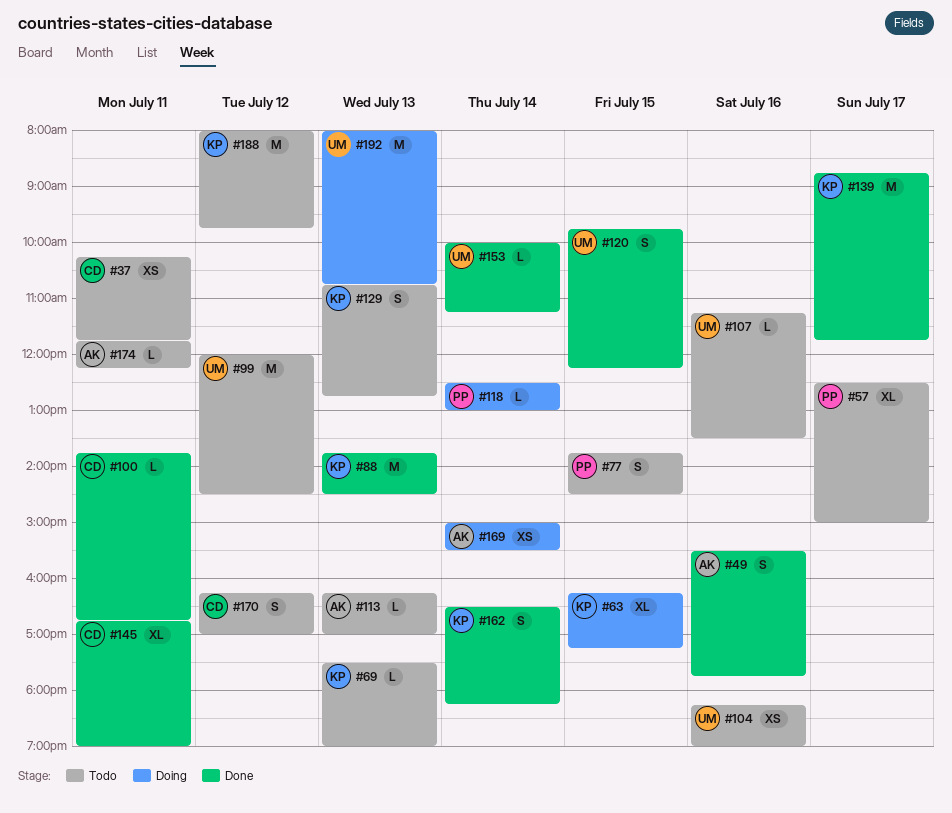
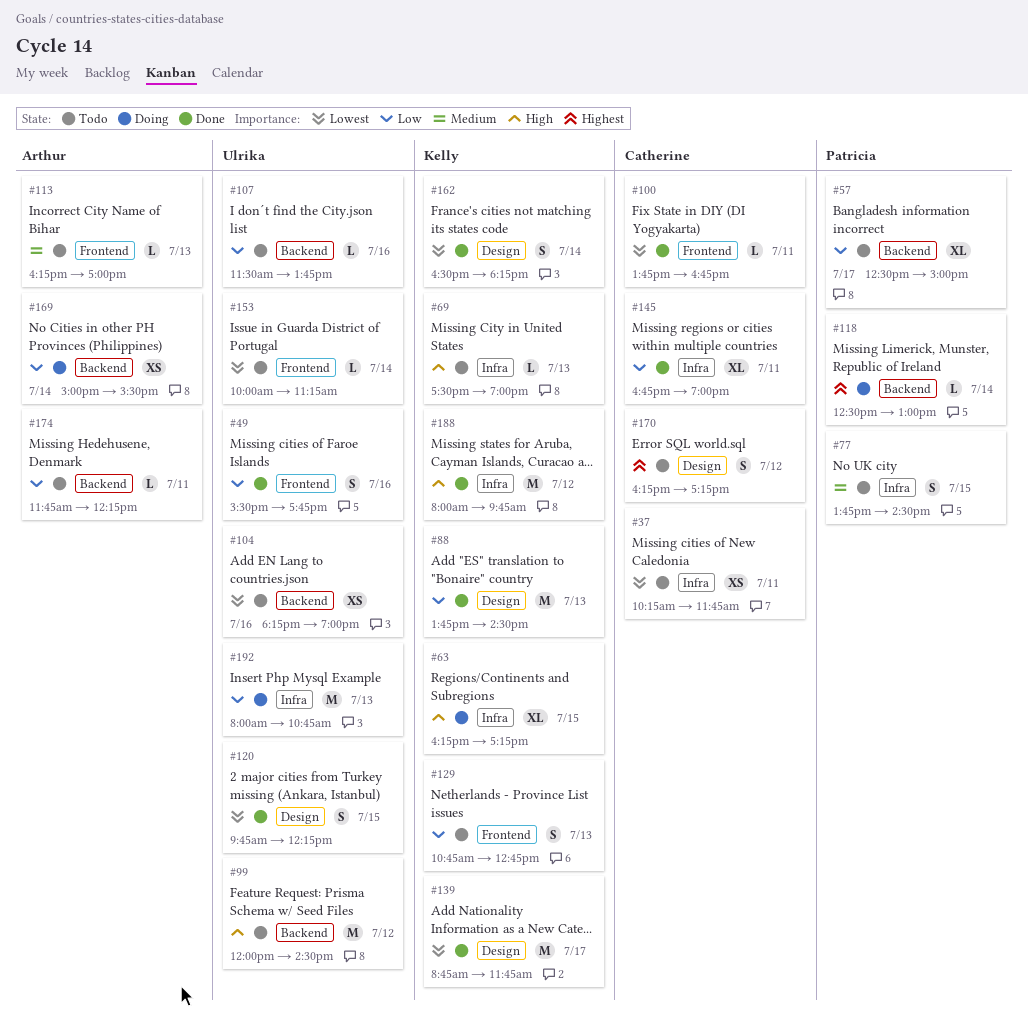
#49, owner: Arthur -> Ulrika
#107, begins: 11:15 -> 11:30
#107, ends: 13:30 -> 13:45
#153, status: Done -> Todo
#170, ends: 17:00 -> 17:15
#188, status: Todo -> Done

